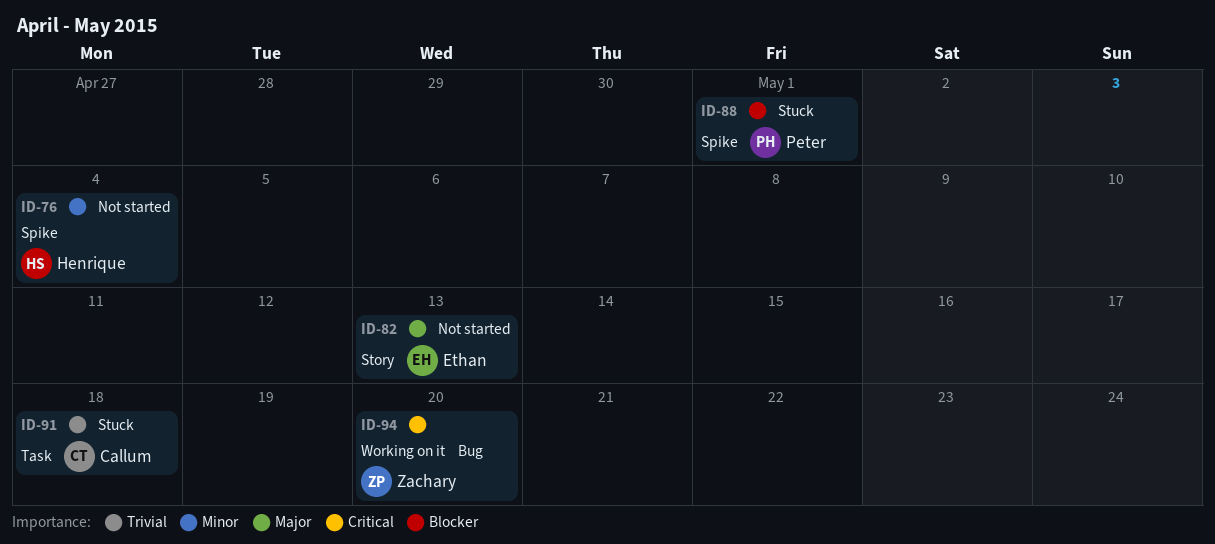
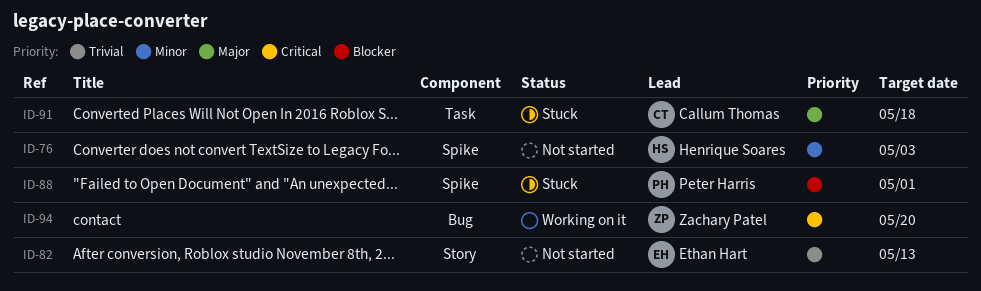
ID-76, due: May 4 -> May 3
ID-82, priority: Major -> Trivial
ID-91, priority: Trivial -> Major

